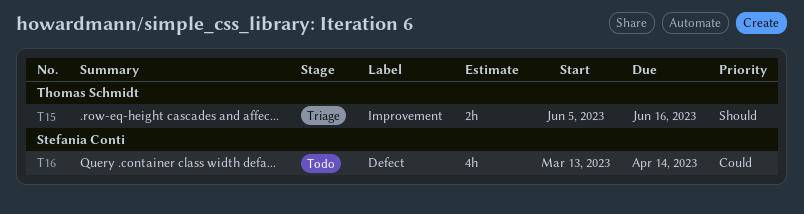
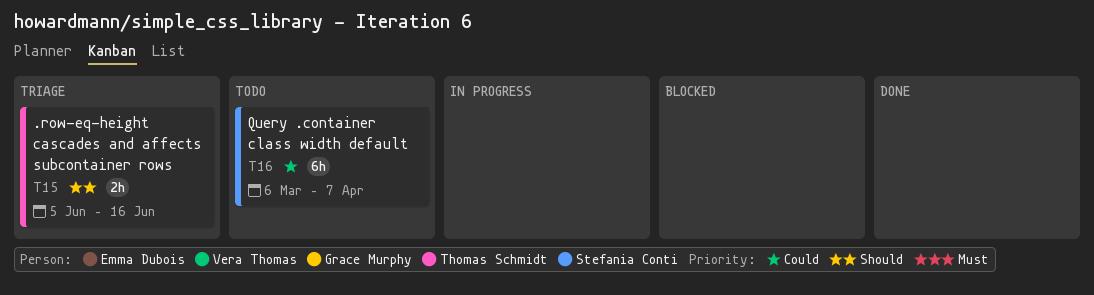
T16, estimate: 4h -> 6h
T16, start: Mar 13 -> Mar 6
T16, due: Apr 14 -> Apr 7

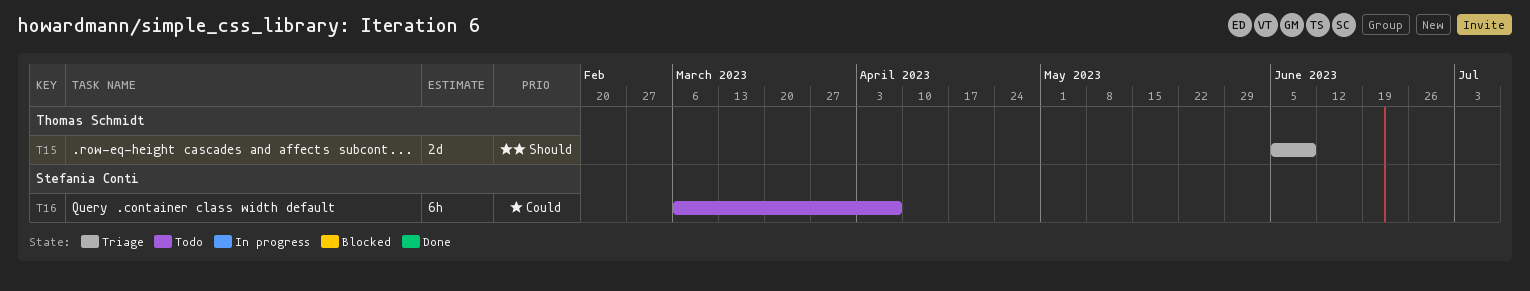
T15, estimate: 2h -> 2d
T15, due: Jun 16 -> Jun 9

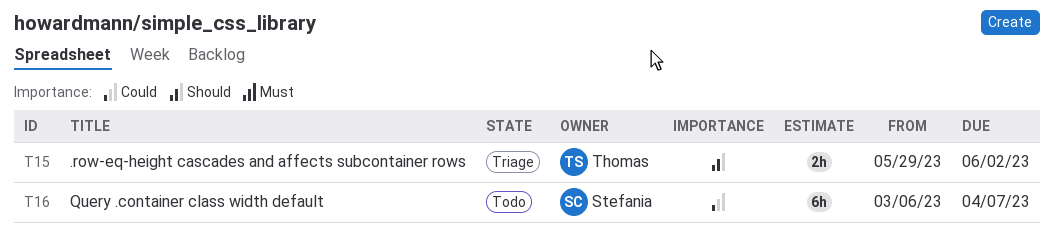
T15, estimate: 2d -> 2h
T15, start: Jun 5 -> May 29
T15, due: Jun 9 -> Jun 2

